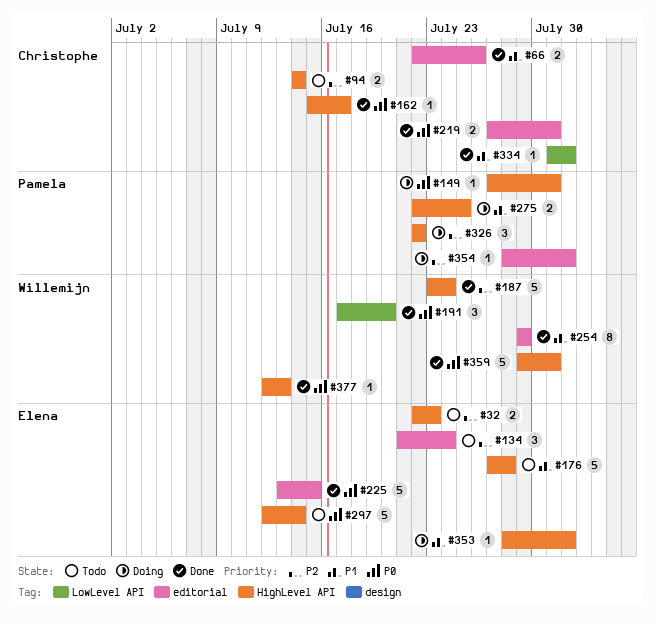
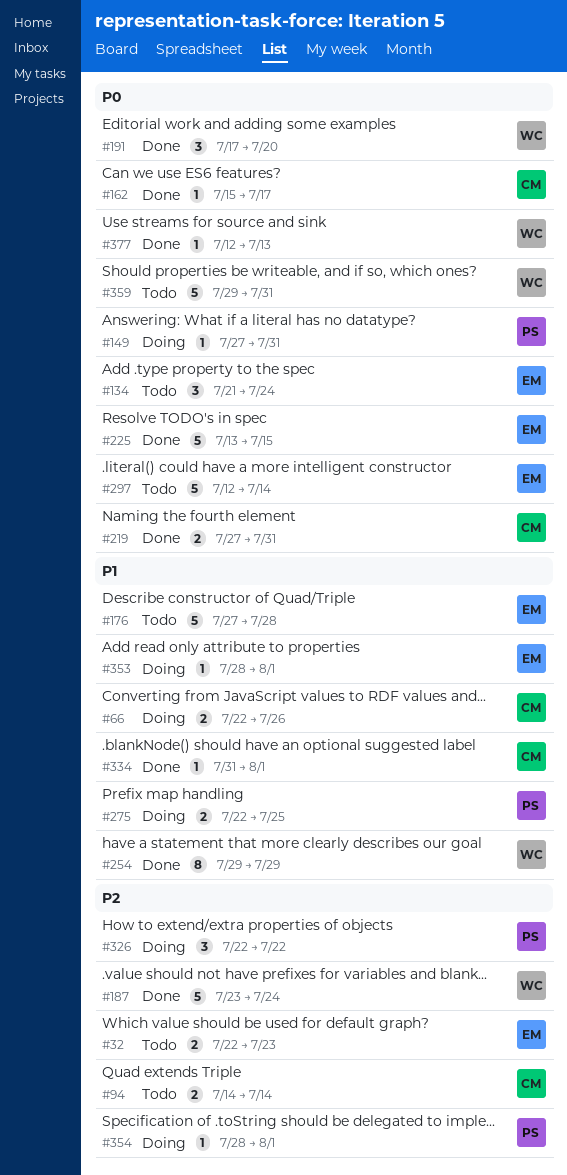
#66, status: Done -> Doing
#134, priority: P2 -> P0
#359, status: Done -> Todo

